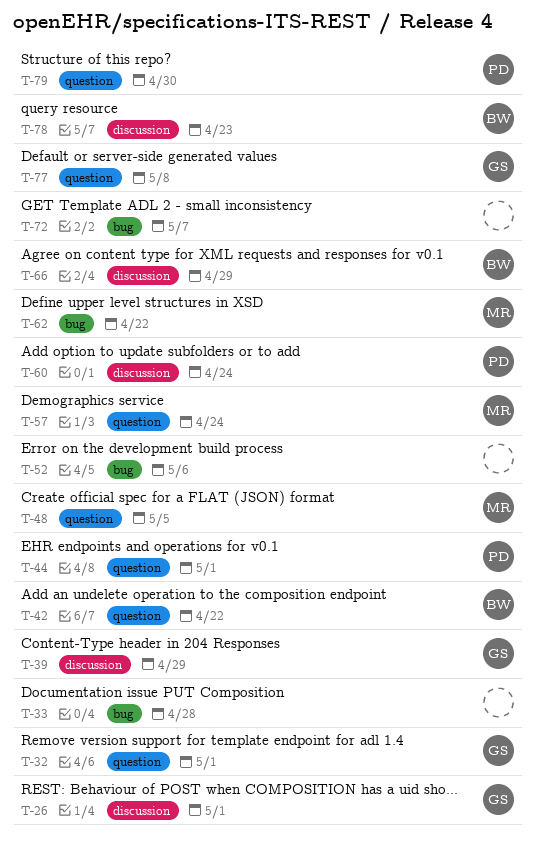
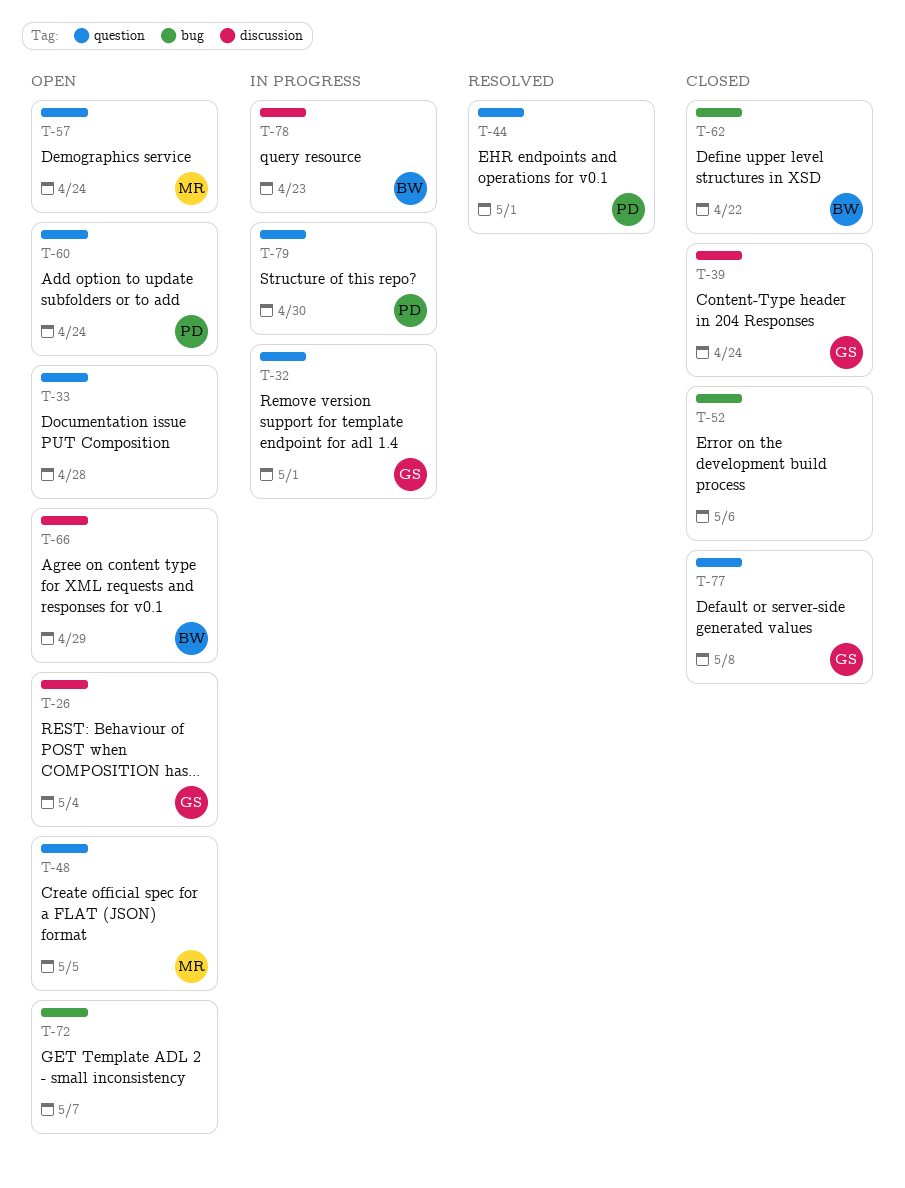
T-26, due: May 1 -> May 4
T-33, label: bug -> question
T-39, due: Apr 29 -> Apr 24
T-42: present -> none
T-60, label: discussion -> question
T-62, owner: MR -> BW

